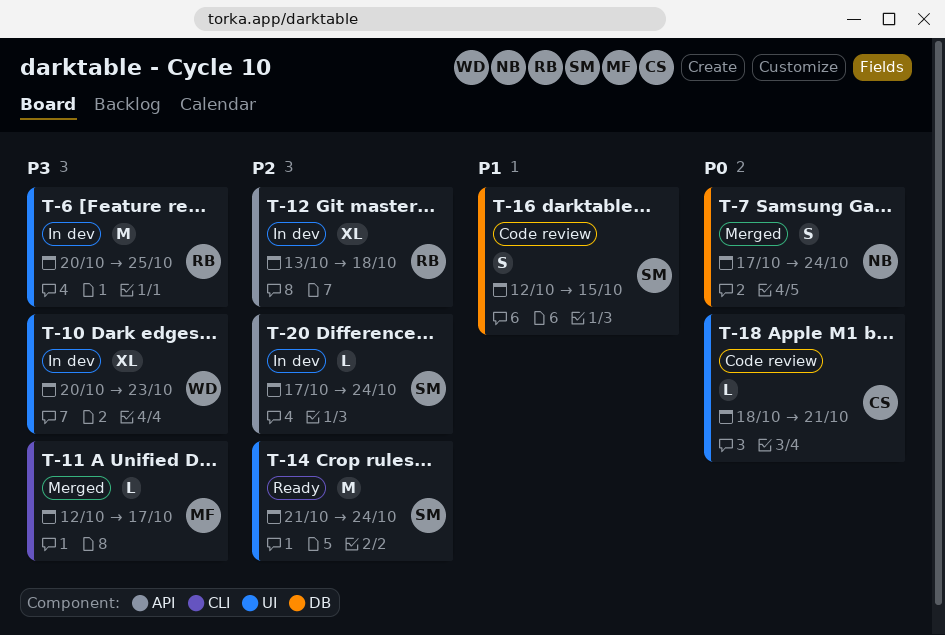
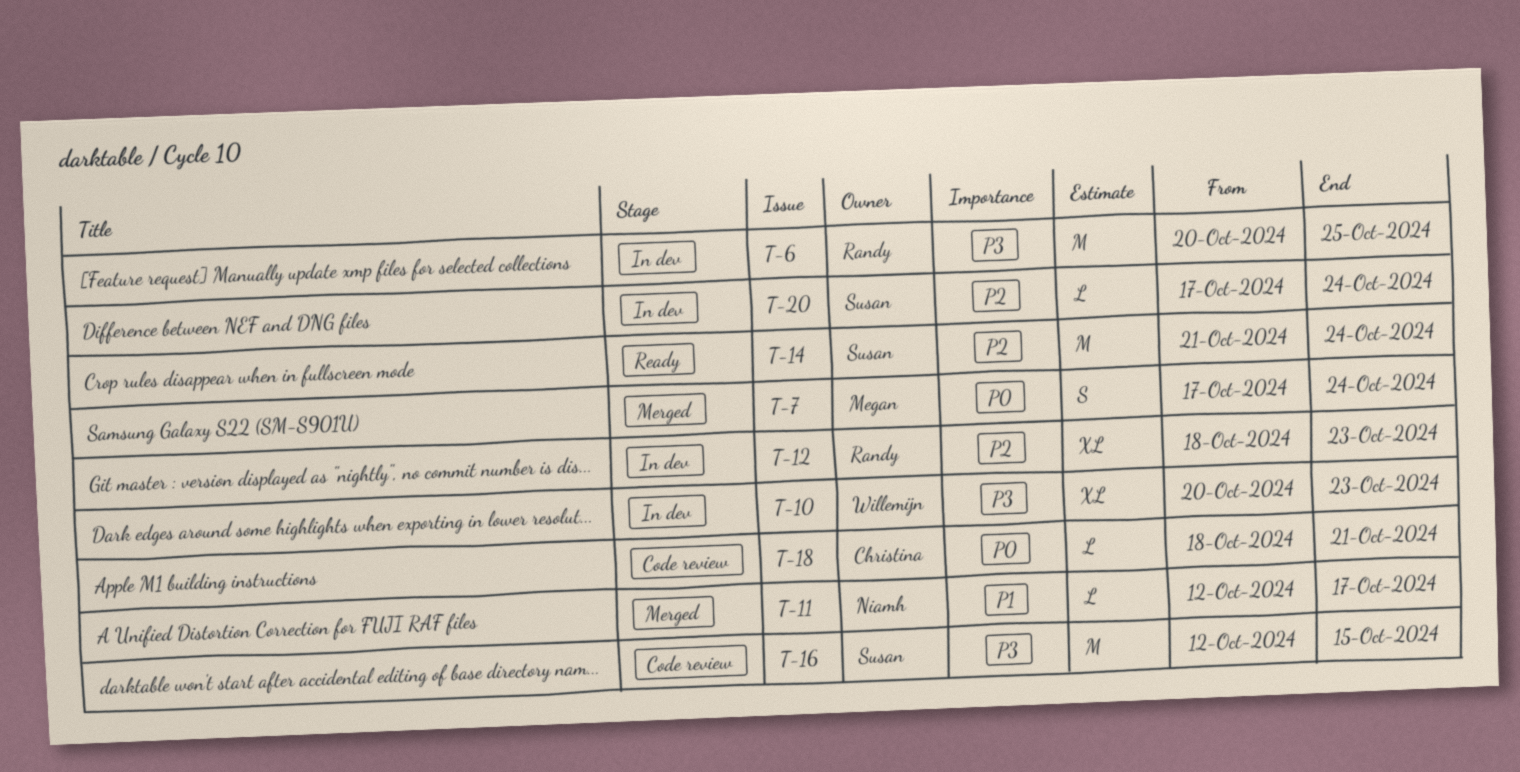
T-7, owner: Niamh -> Megan
T-11, owner: Megan -> Niamh
T-11, priority: P3 -> P1
T-12, start: Oct 13 -> Oct 18
T-12, due: Oct 18 -> Oct 23
T-16, priority: P1 -> P3
T-16, estimate: S -> M

